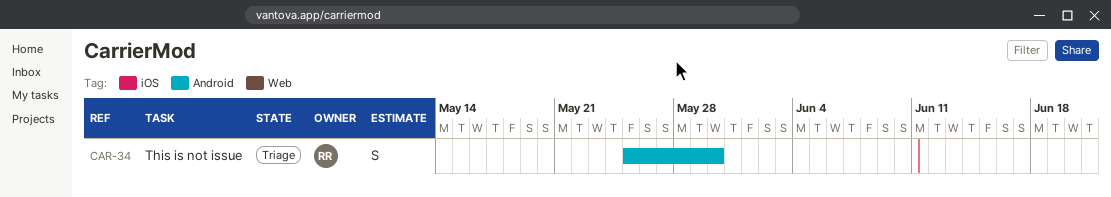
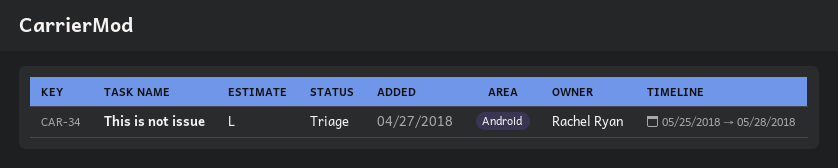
CAR-34, estimate: S -> L
CAR-34, due: May 30 -> May 28

